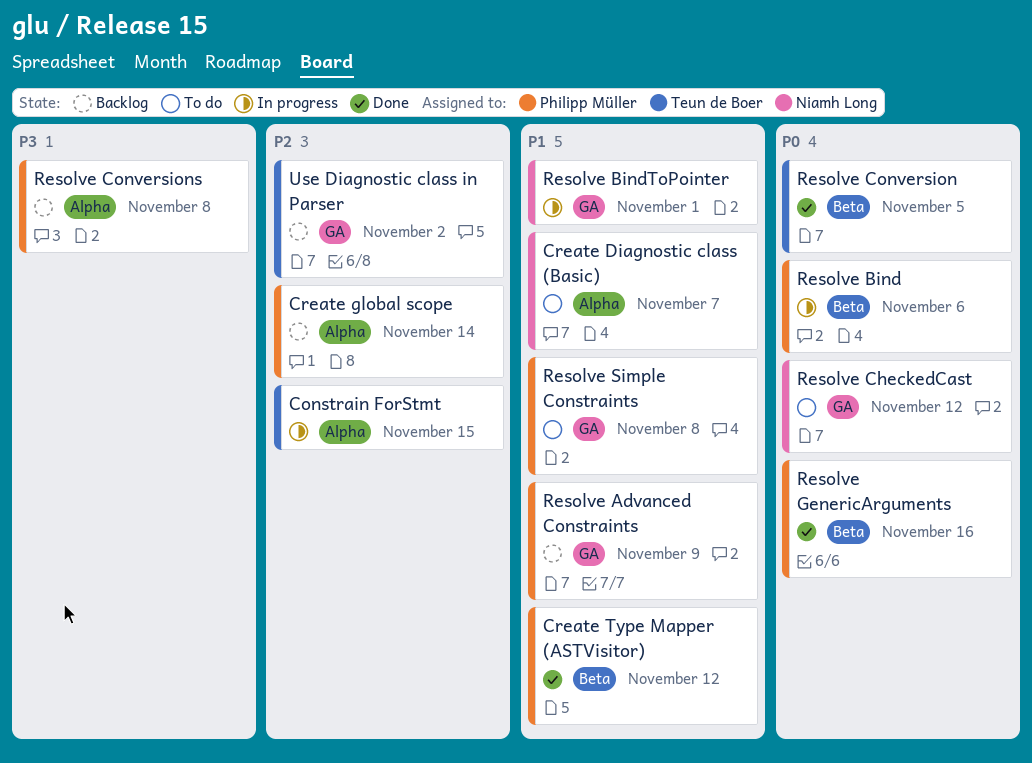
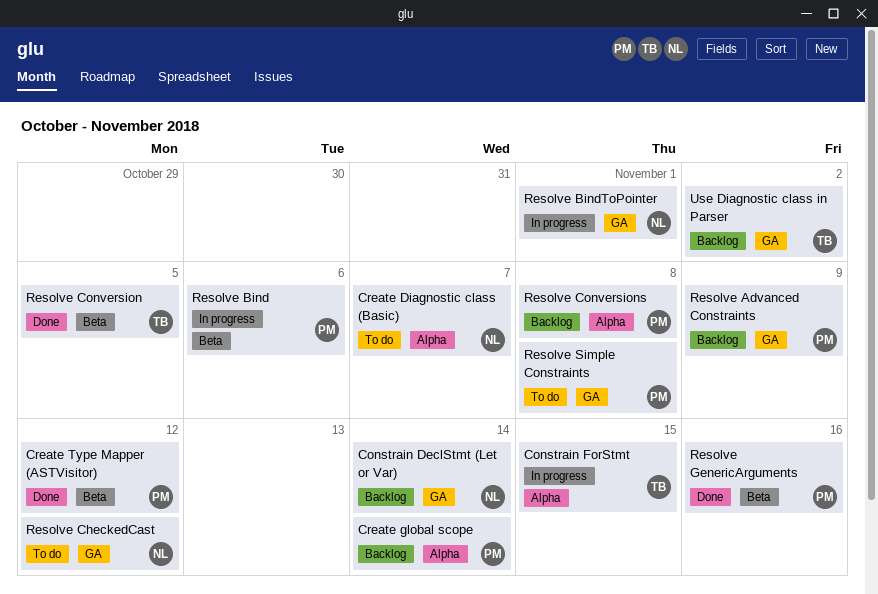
Constrain DeclStmt (Let or Var): none -> present

